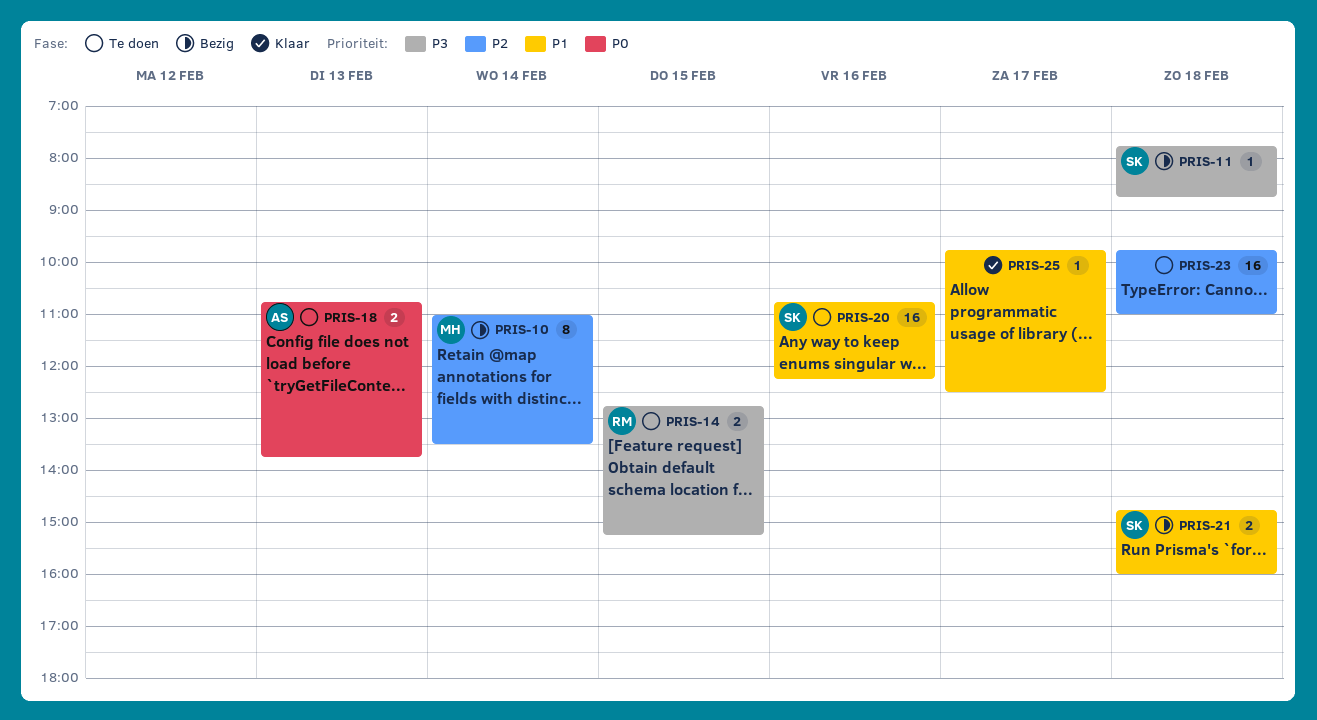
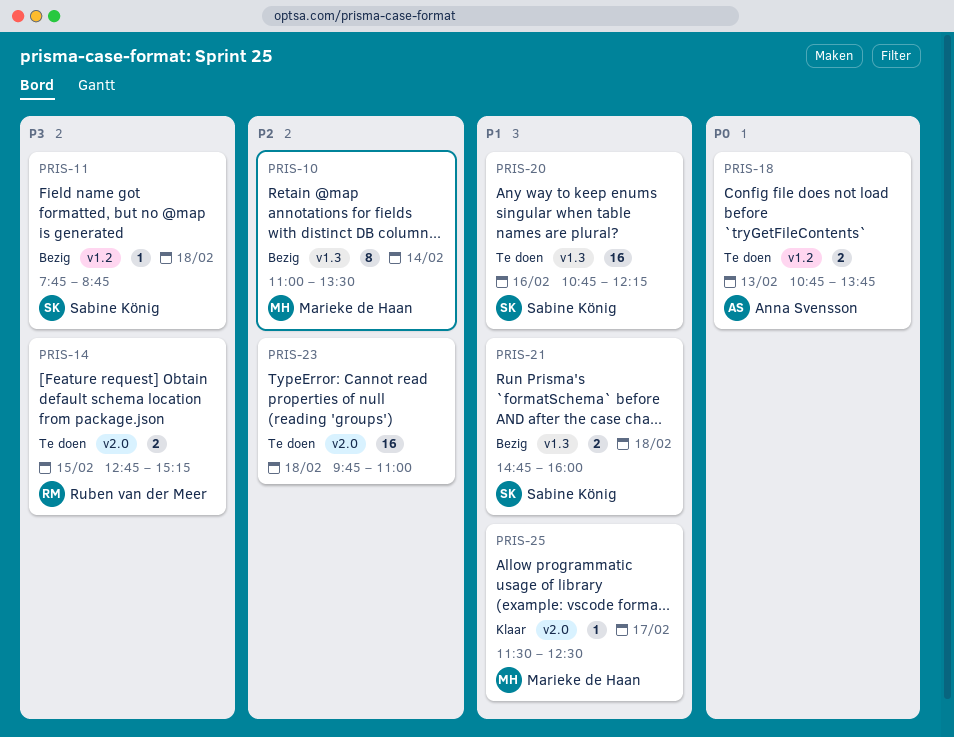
PRIS-25, owner: none -> Marieke de Haan
PRIS-25, begins: 09:45 -> 11:30

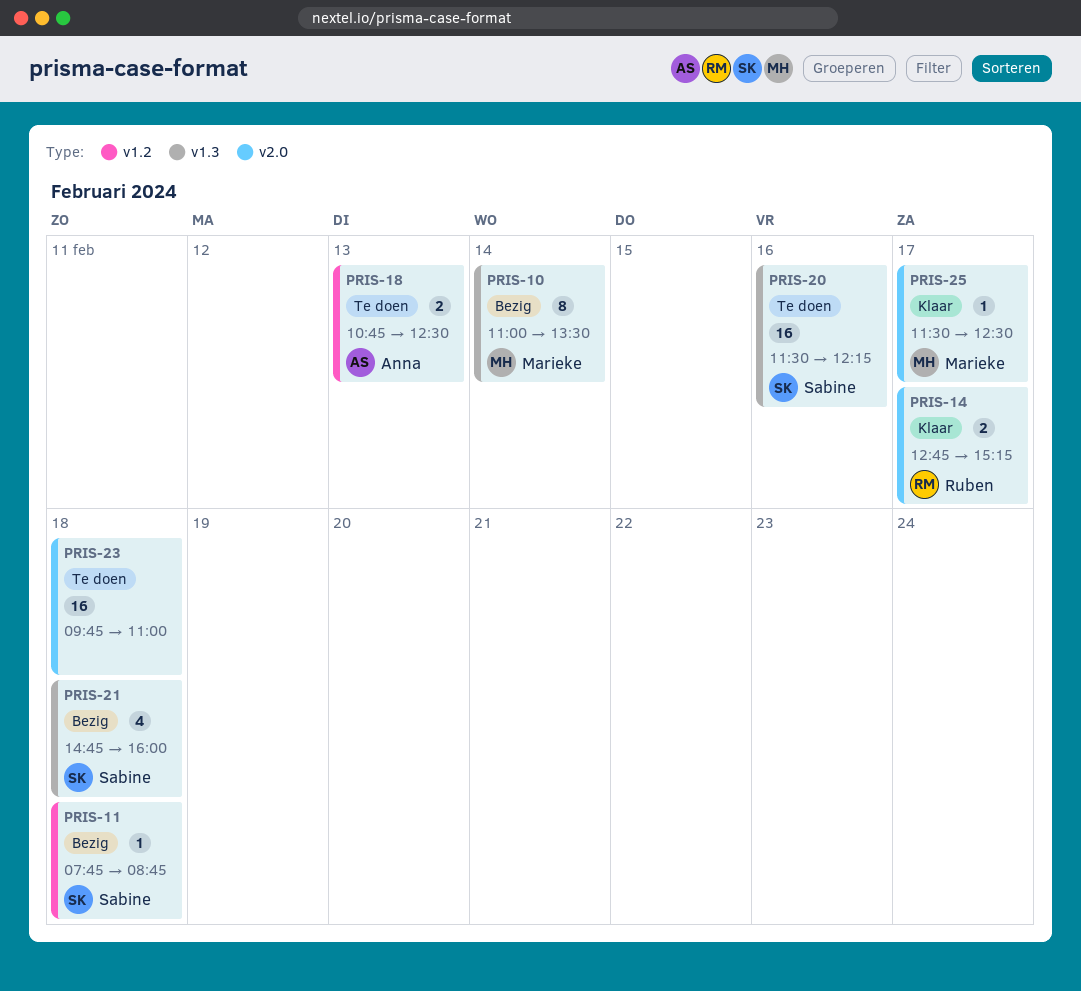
PRIS-14, status: Te doen -> Klaar
PRIS-14, day: Feb 15 -> Feb 17
PRIS-18, ends: 13:45 -> 12:30
PRIS-20, begins: 10:45 -> 11:30
PRIS-21, estimate: 2 -> 4

